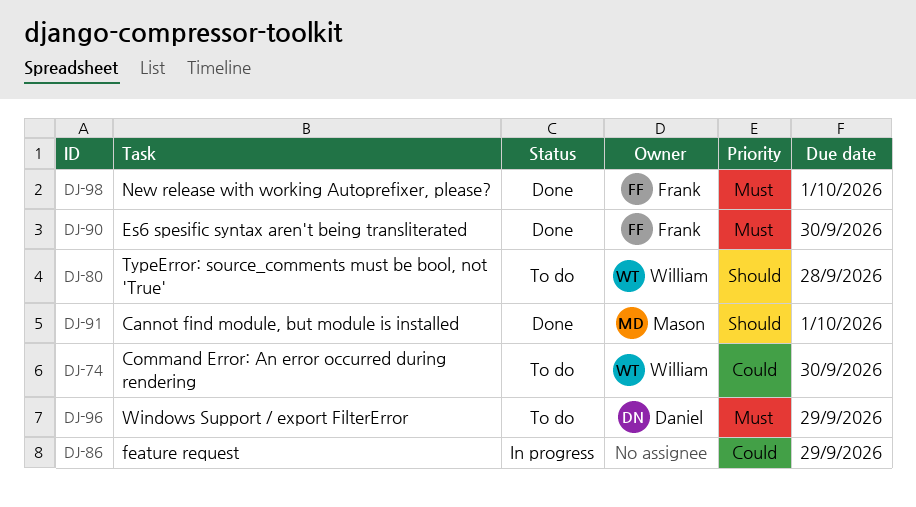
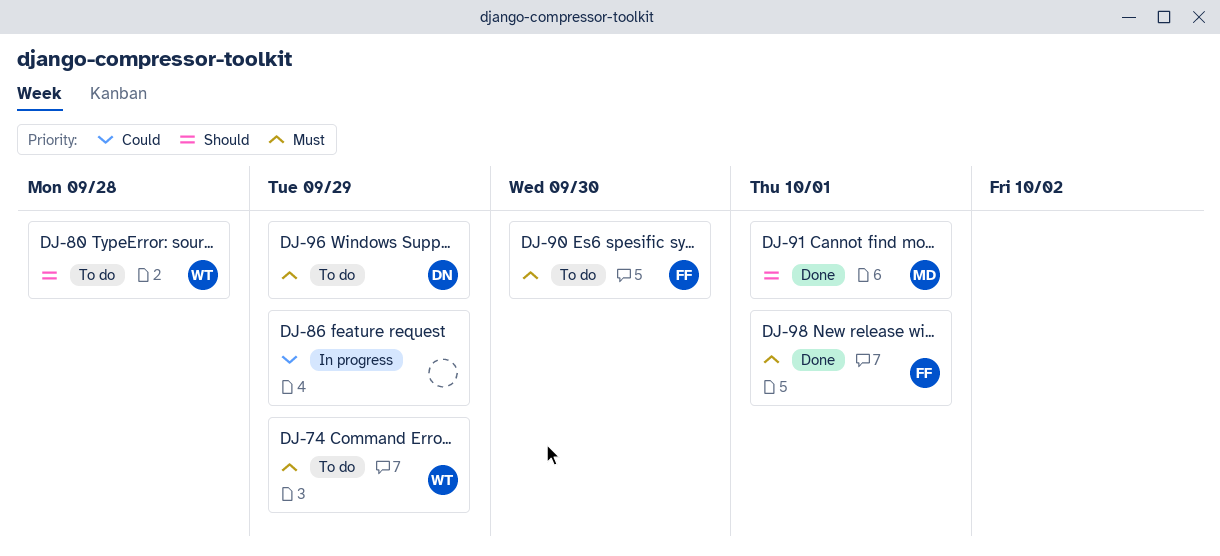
DJ-74, priority: Could -> Must
DJ-74, due: Sep 30 -> Sep 29
DJ-90, status: Done -> To do

